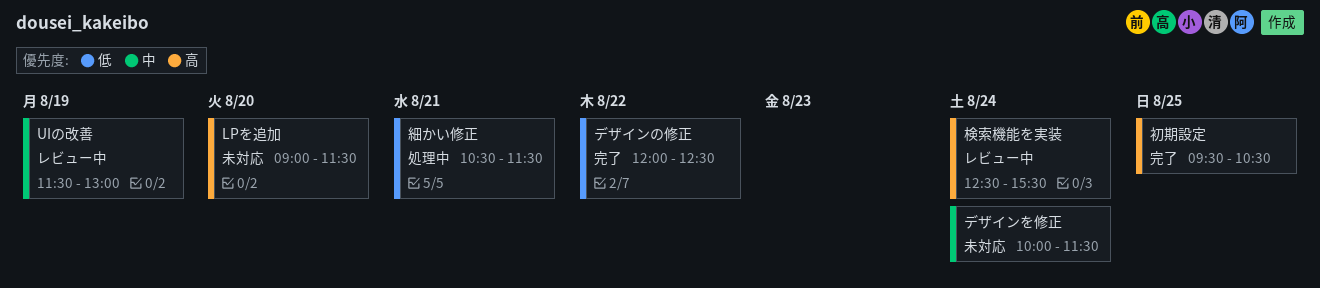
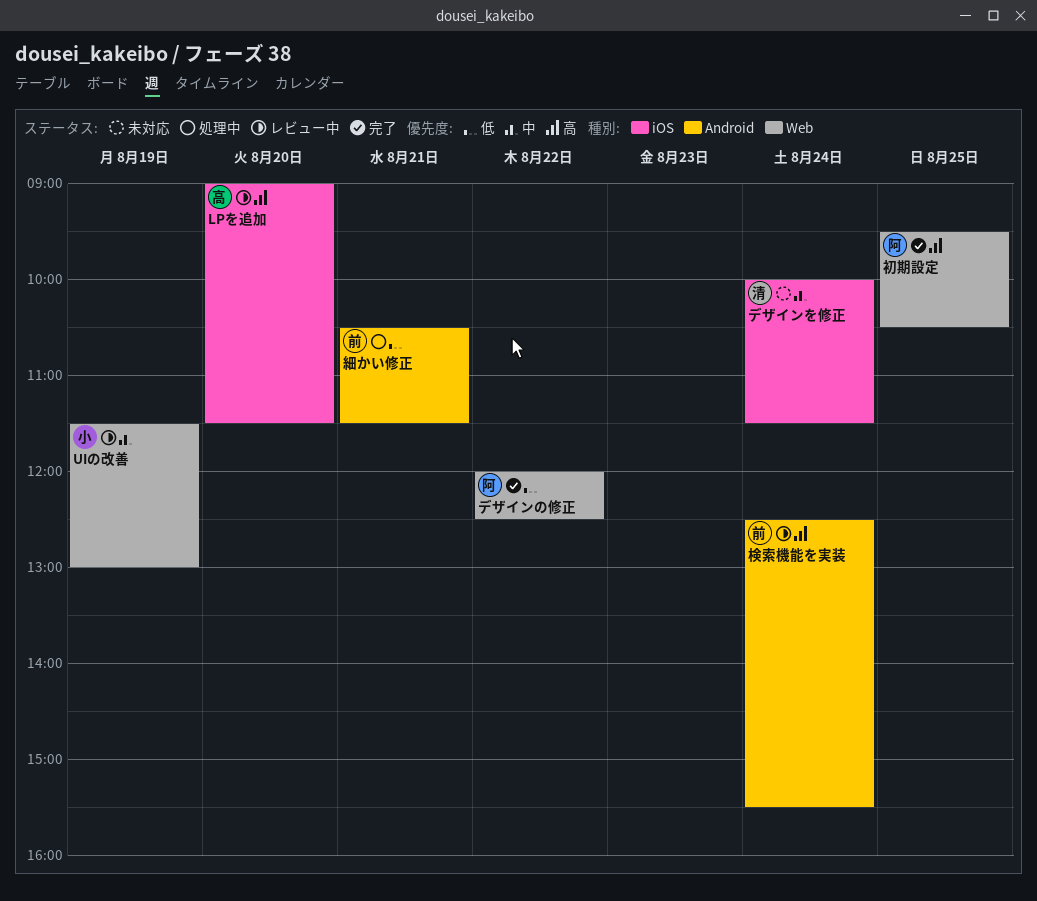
LPを追加, status: 未対応 -> レビュー中

